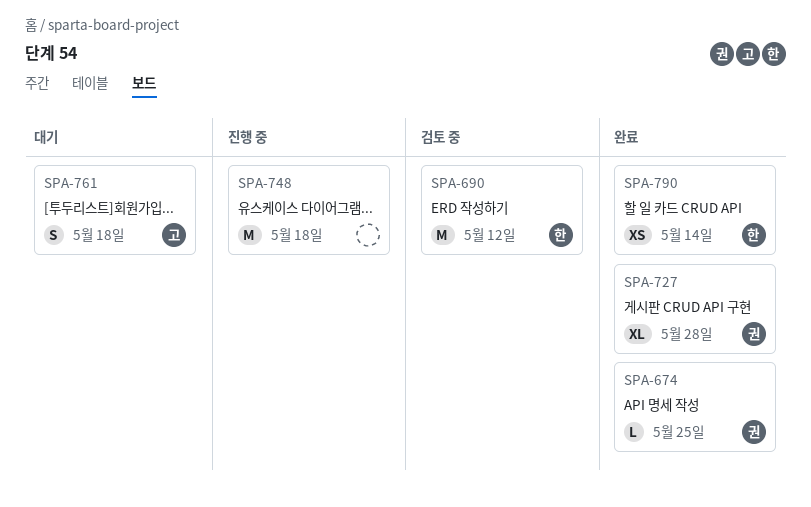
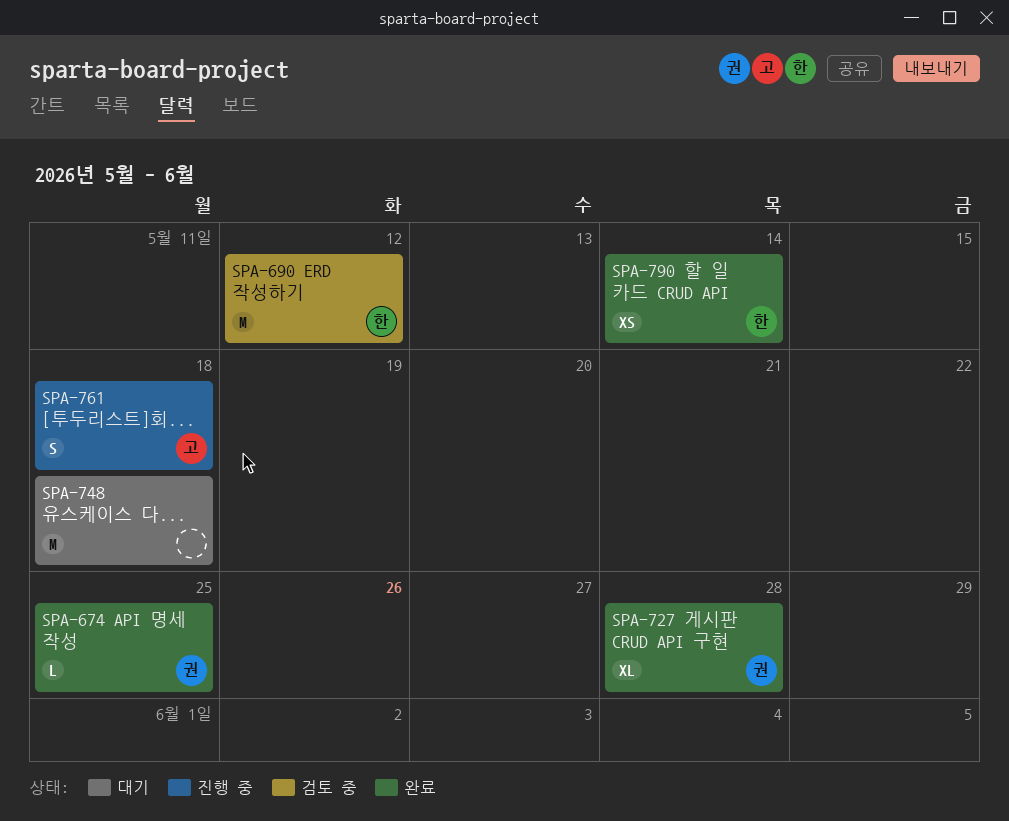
SPA-748, status: 진행 중 -> 대기
SPA-761, status: 대기 -> 진행 중

